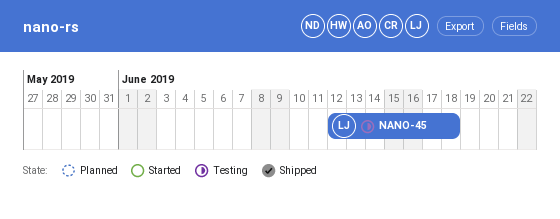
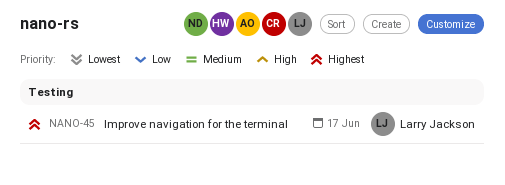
NANO-45, due: Jun 18 -> Jun 17

